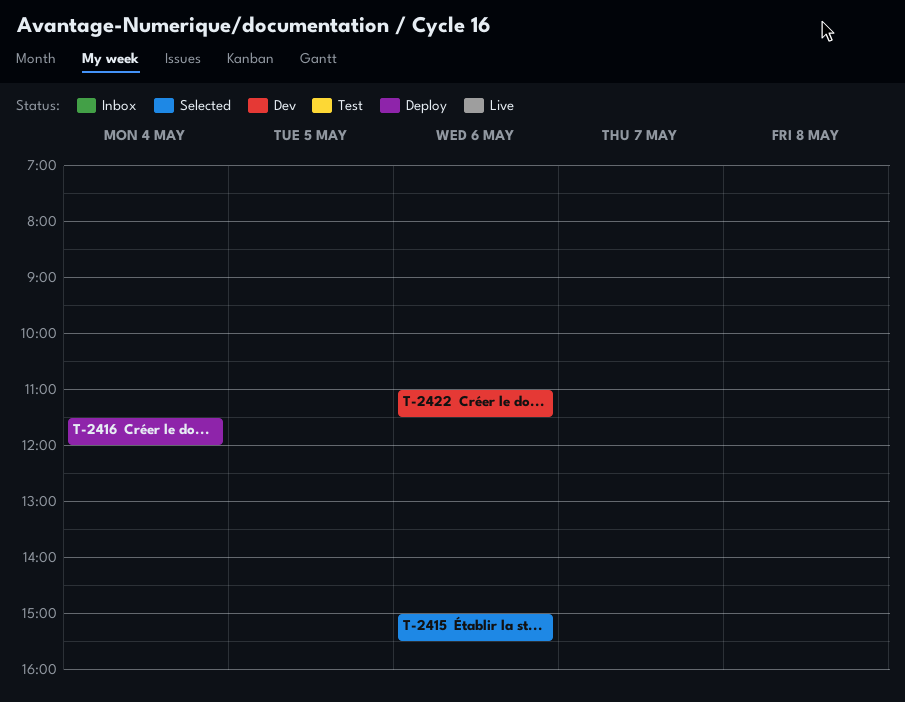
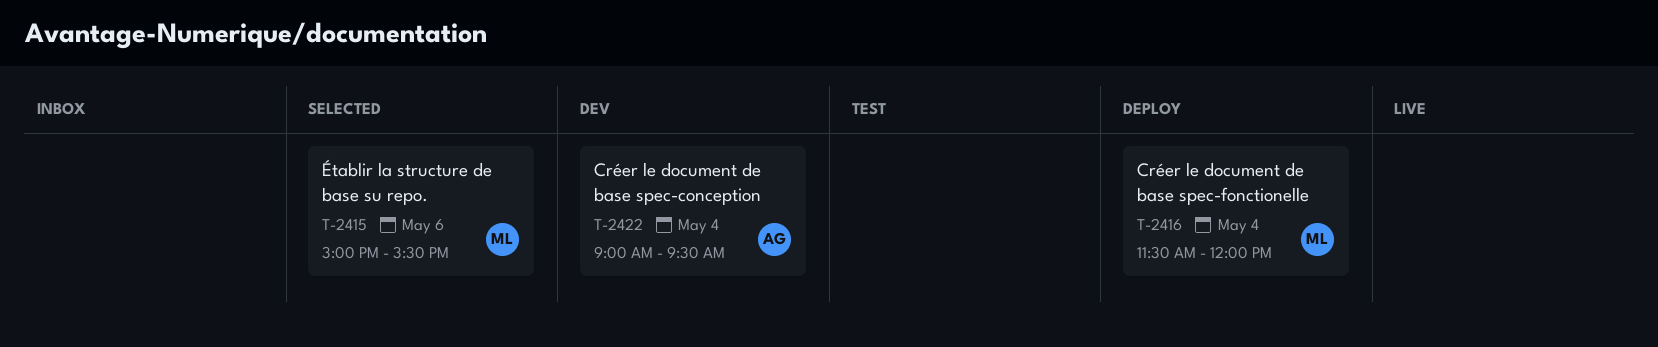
T-2422, day: May 6 -> May 4
T-2422, begins: 11:00 -> 09:00
T-2422, ends: 11:30 -> 09:30

